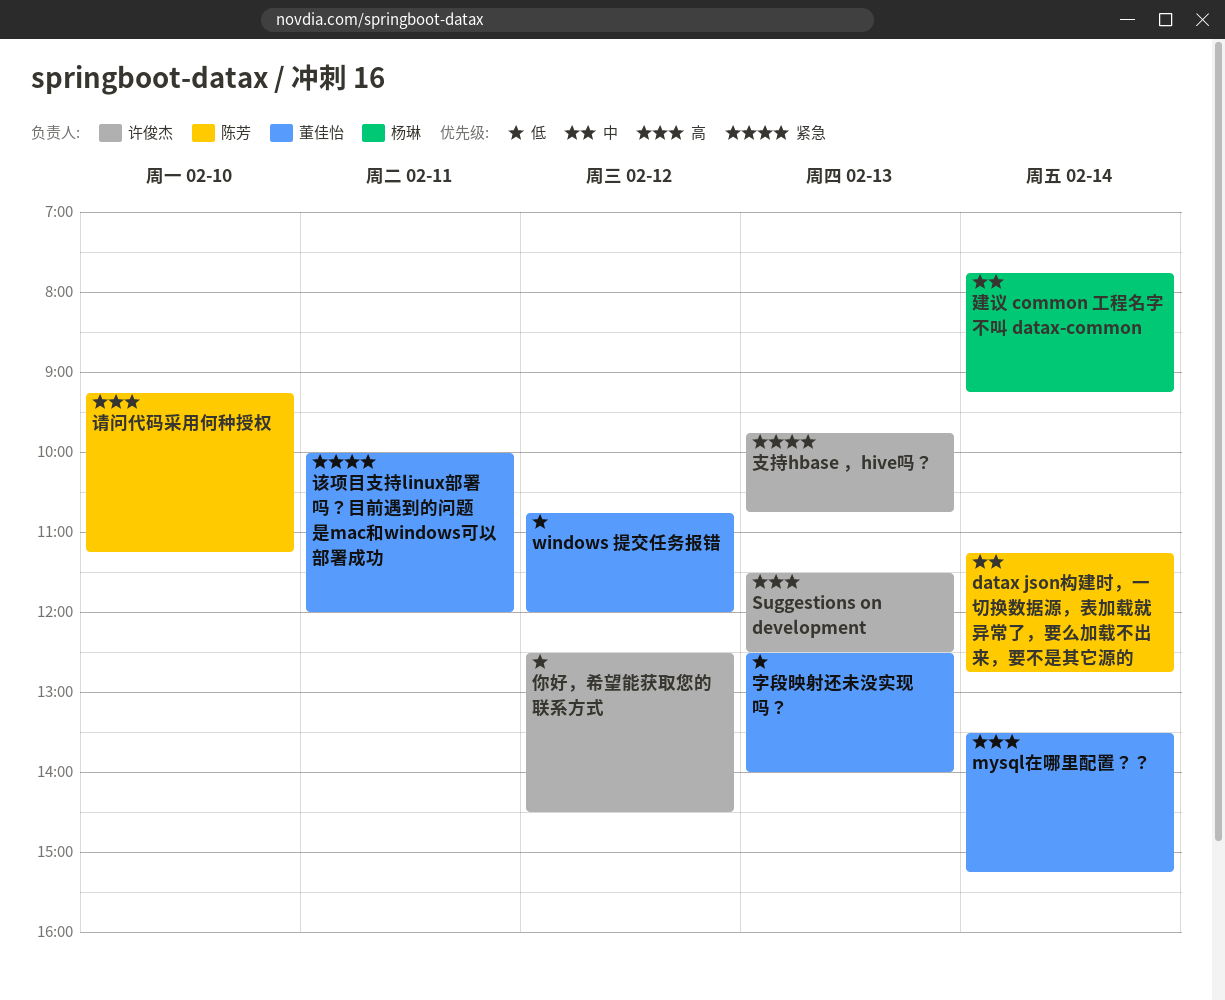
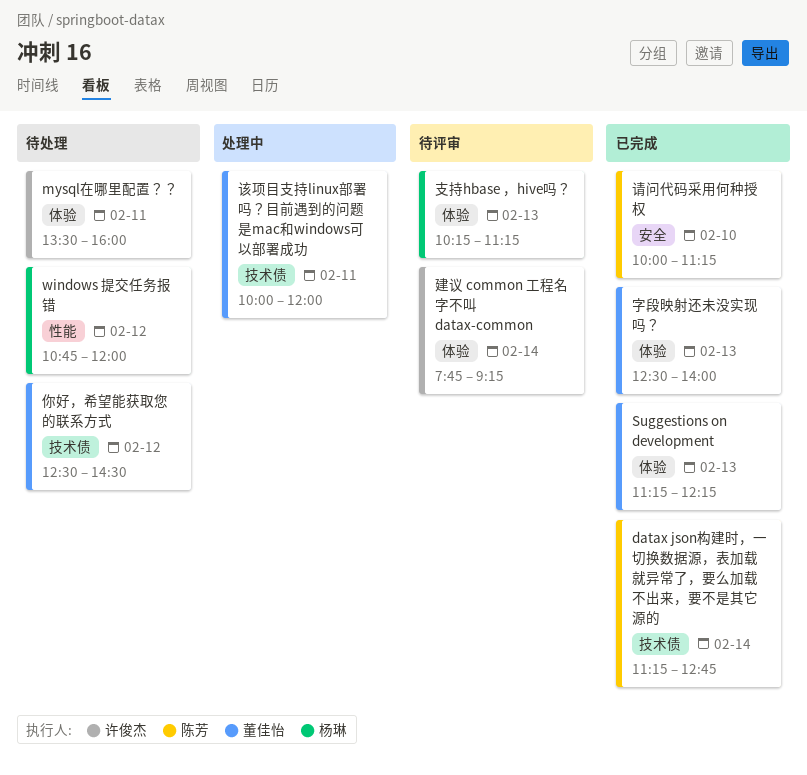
mysql在哪里配置？？, owner: 董佳怡 -> 许俊杰
mysql在哪里配置？？, day: Feb 14 -> Feb 11
mysql在哪里配置？？, ends: 15:15 -> 16:00
Suggestions on development, owner: 许俊杰 -> 董佳怡
Suggestions on development, begins: 11:30 -> 11:15
Suggestions on development, ends: 12:30 -> 12:15
windows 提交任务报错, owner: 董佳怡 -> 杨琳
你好，希望能获取您的联系方式, owner: 许俊杰 -> 董佳怡
建议 common 工程名字不叫 datax-common, owner: 杨琳 -> 许俊杰
支持hbase ，hive吗？, owner: 许俊杰 -> 杨琳
支持hbase ，hive吗？, begins: 09:45 -> 10:15
支持hbase ，hive吗？, ends: 10:45 -> 11:15
请问代码采用何种授权, begins: 09:15 -> 10:00

